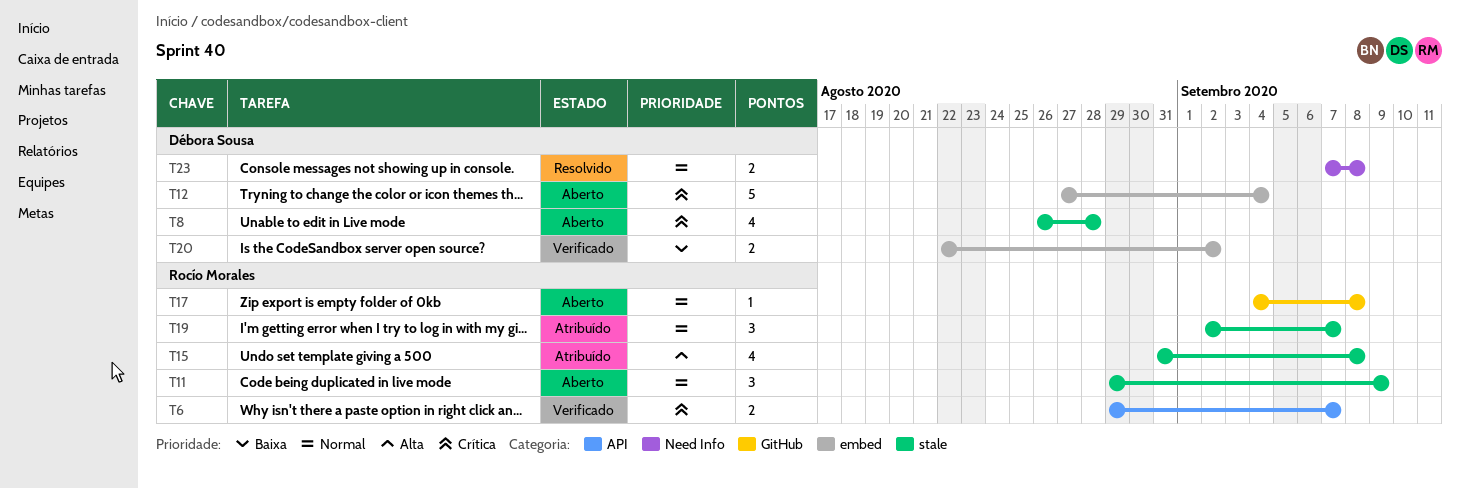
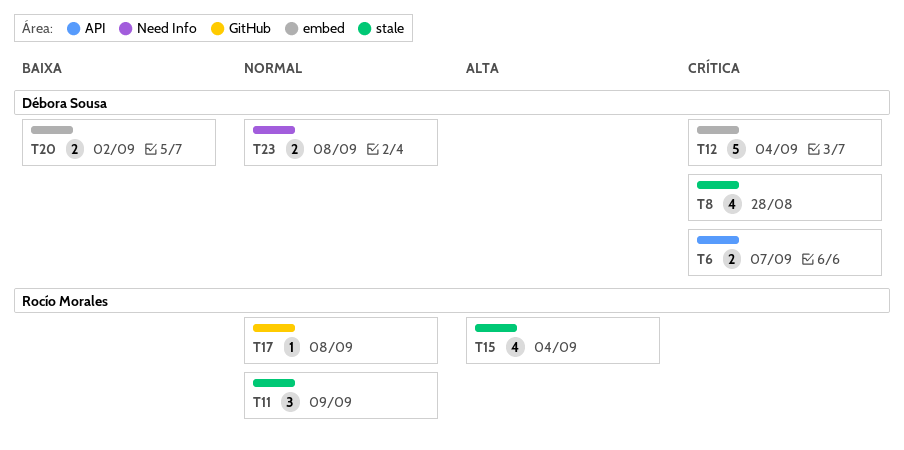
T6, owner: Rocío Morales -> Débora Sousa
T15, due: Sep 8 -> Sep 4
T19: present -> none

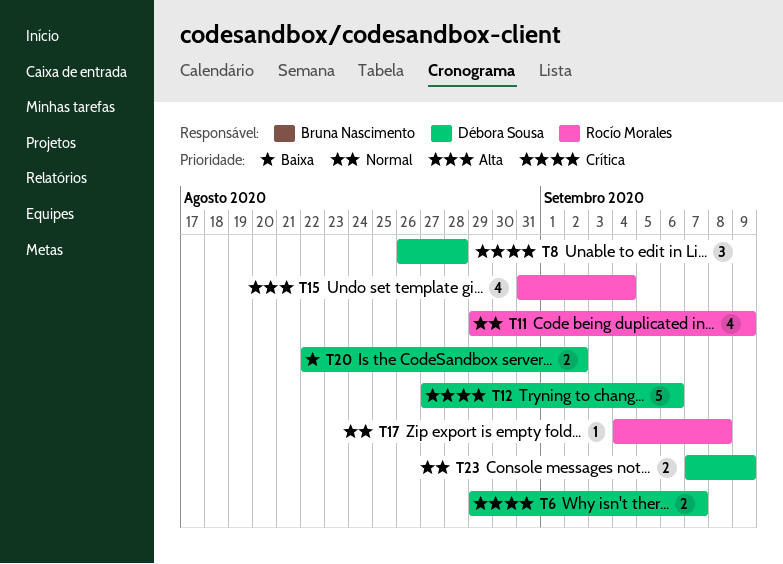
T8, estimate: 4 -> 3
T11, estimate: 3 -> 4
T12, due: Sep 4 -> Sep 6
T23, due: Sep 8 -> Sep 9

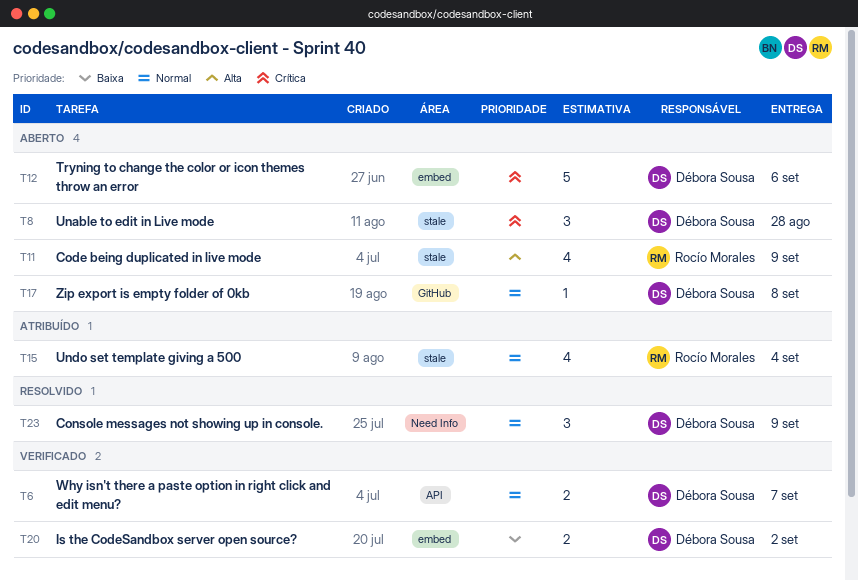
T6, priority: Crítica -> Normal
T11, priority: Normal -> Alta
T15, priority: Alta -> Normal
T17, owner: Rocío Morales -> Débora Sousa
T23, estimate: 2 -> 3

